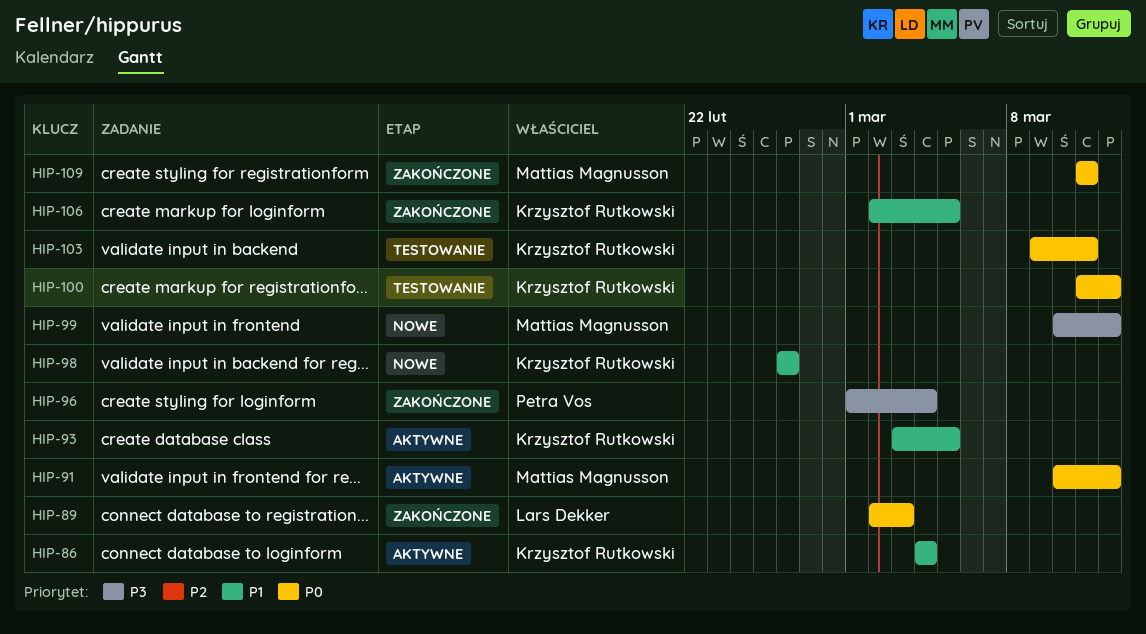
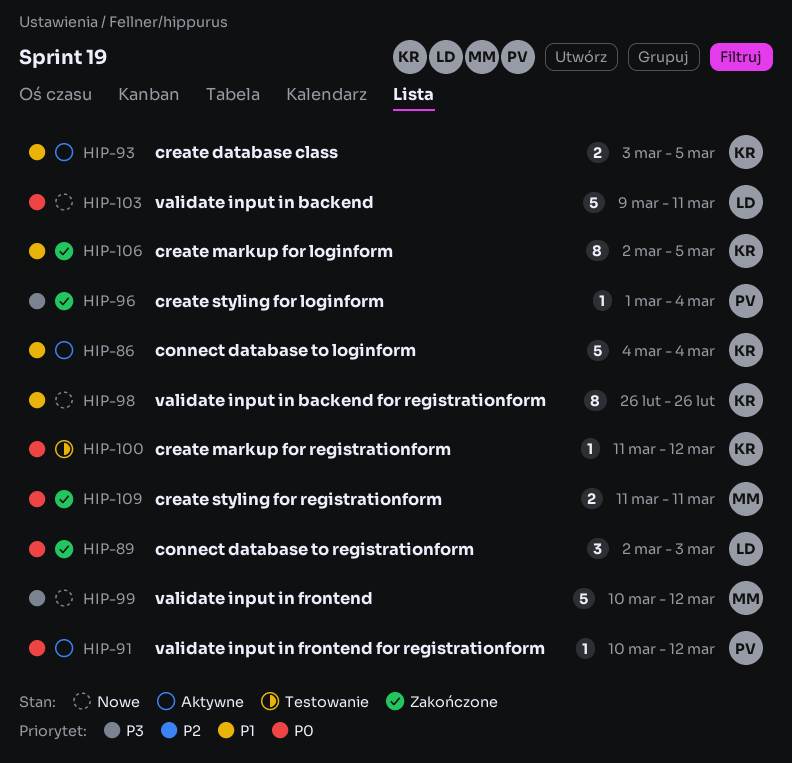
HIP-91, owner: Mattias Magnusson -> Petra Vos
HIP-103, status: Testowanie -> Nowe
HIP-103, owner: Krzysztof Rutkowski -> Lars Dekker

